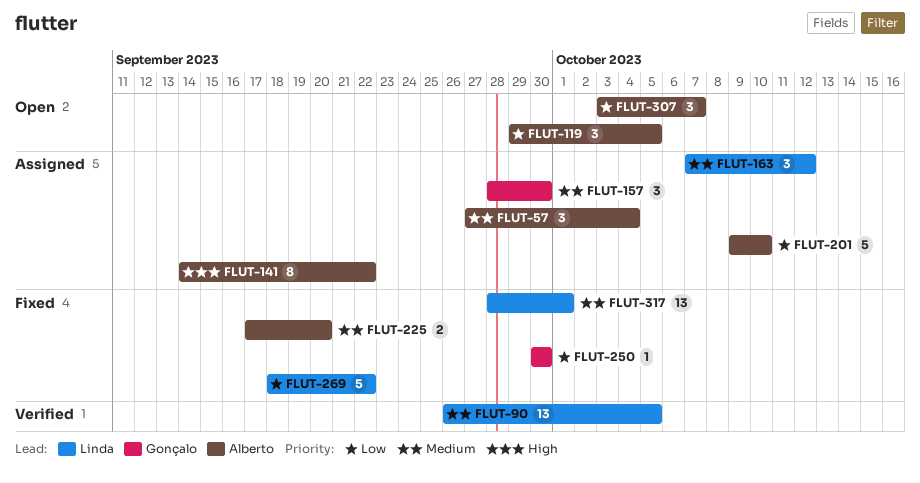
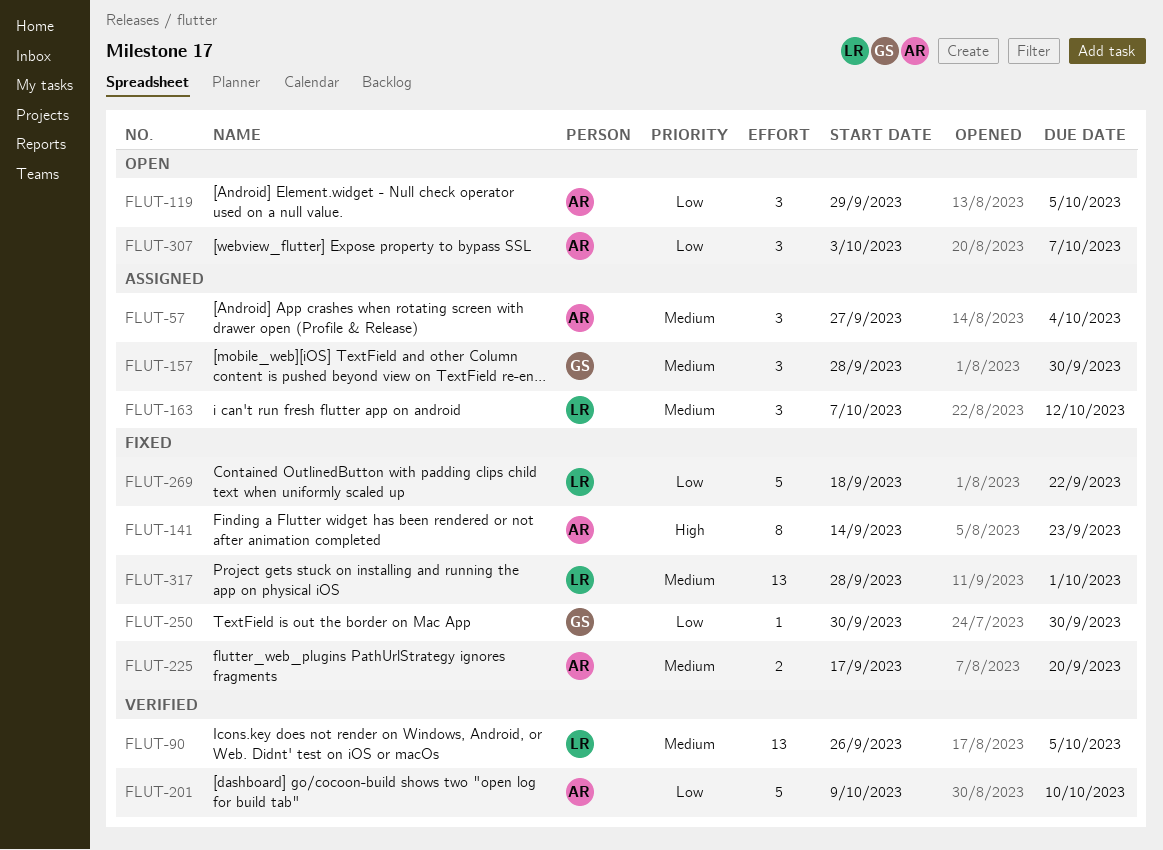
FLUT-141, status: Assigned -> Fixed
FLUT-141, due: Sep 22 -> Sep 23
FLUT-201, status: Assigned -> Verified

